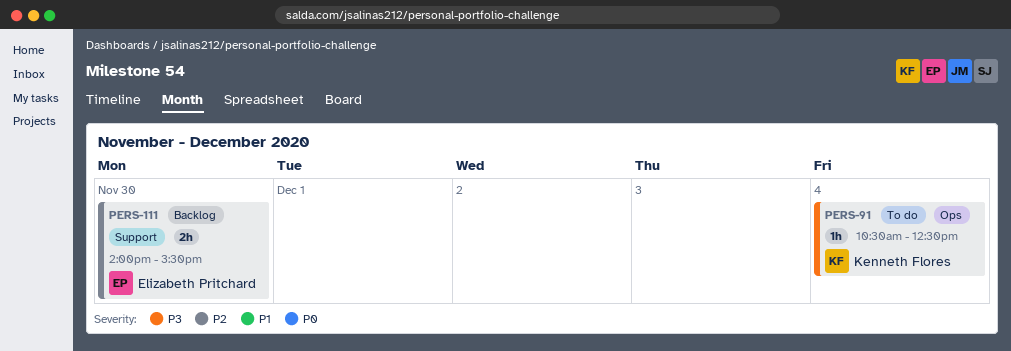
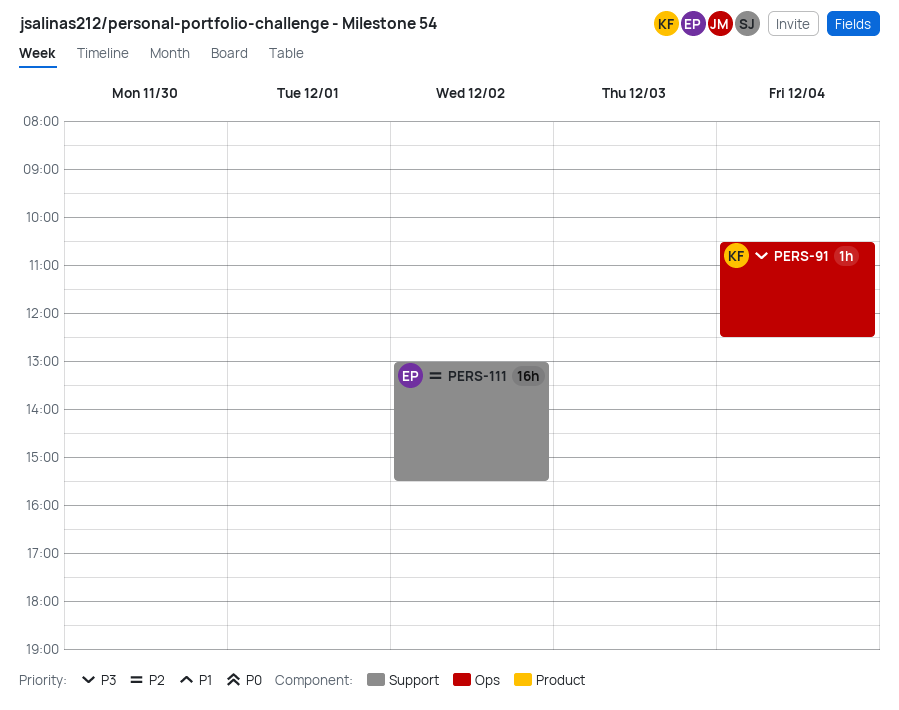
PERS-111, estimate: 2h -> 16h
PERS-111, day: Nov 30 -> Dec 2
PERS-111, begins: 14:00 -> 13:00

